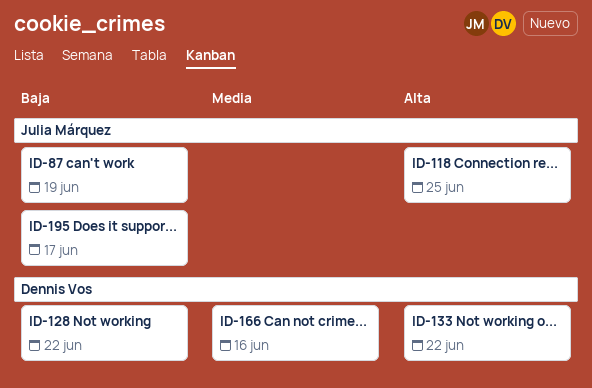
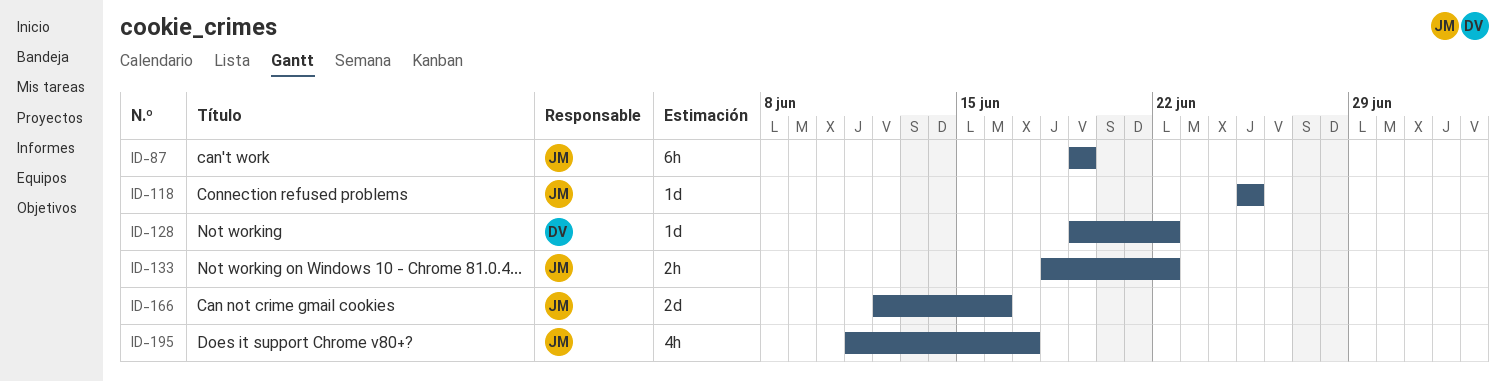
ID-133, owner: Dennis Vos -> Julia Márquez
ID-166, owner: Dennis Vos -> Julia Márquez

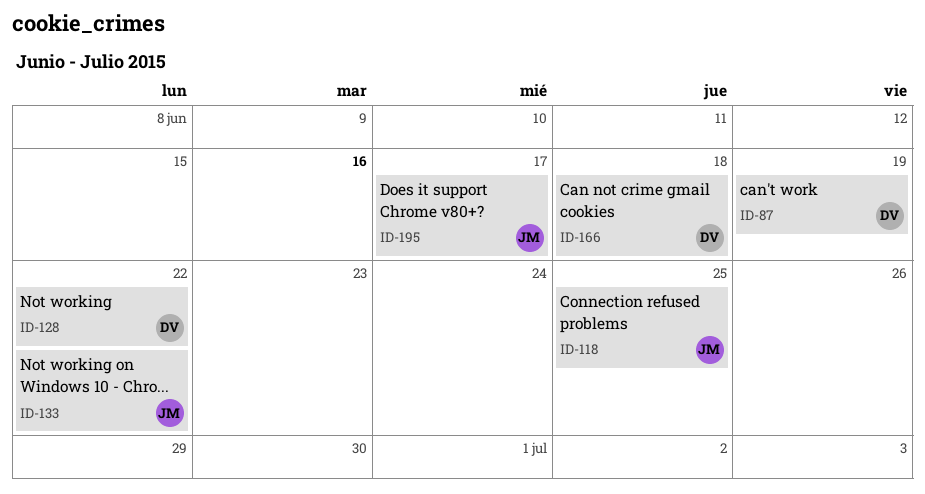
ID-87, owner: JM -> DV
ID-166, owner: JM -> DV
ID-166, due: Jun 16 -> Jun 18

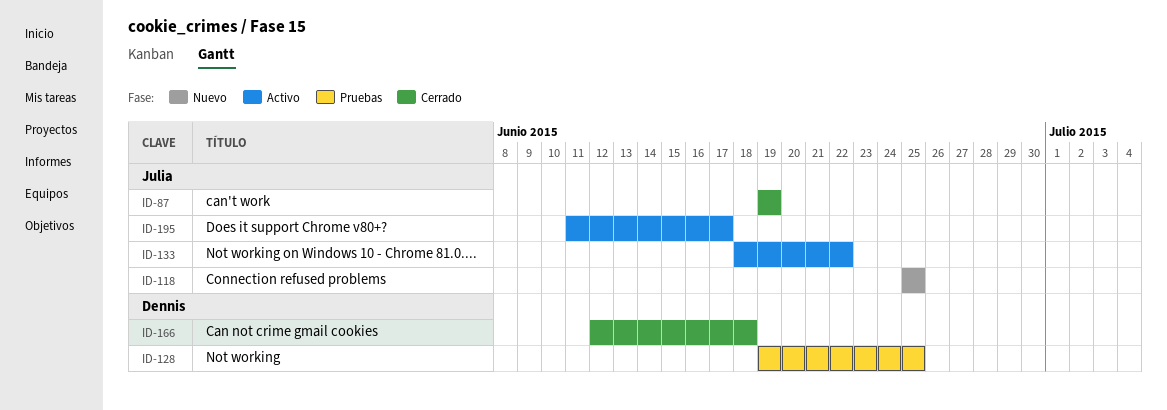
ID-87, owner: Dennis -> Julia
ID-128, due: Jun 22 -> Jun 25

